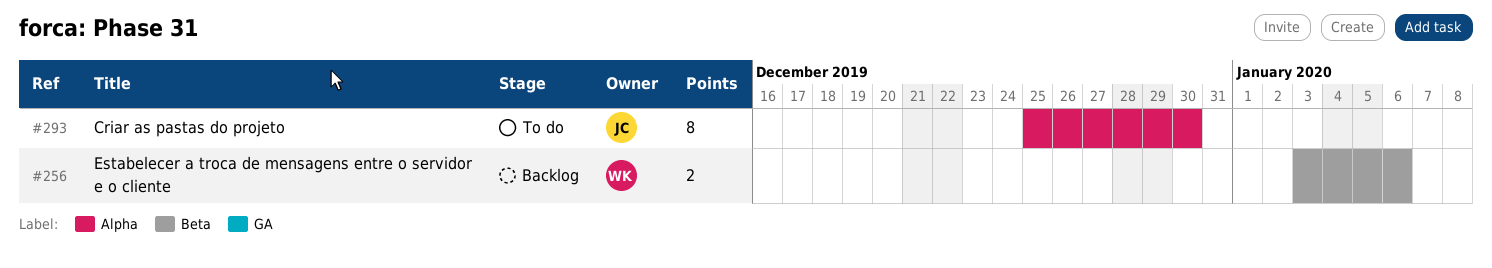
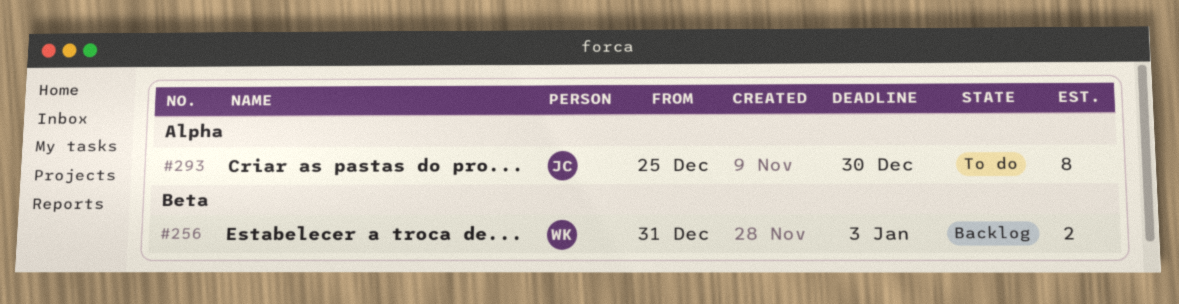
#256, start: Jan 3 -> Dec 31
#256, due: Jan 6 -> Jan 3

